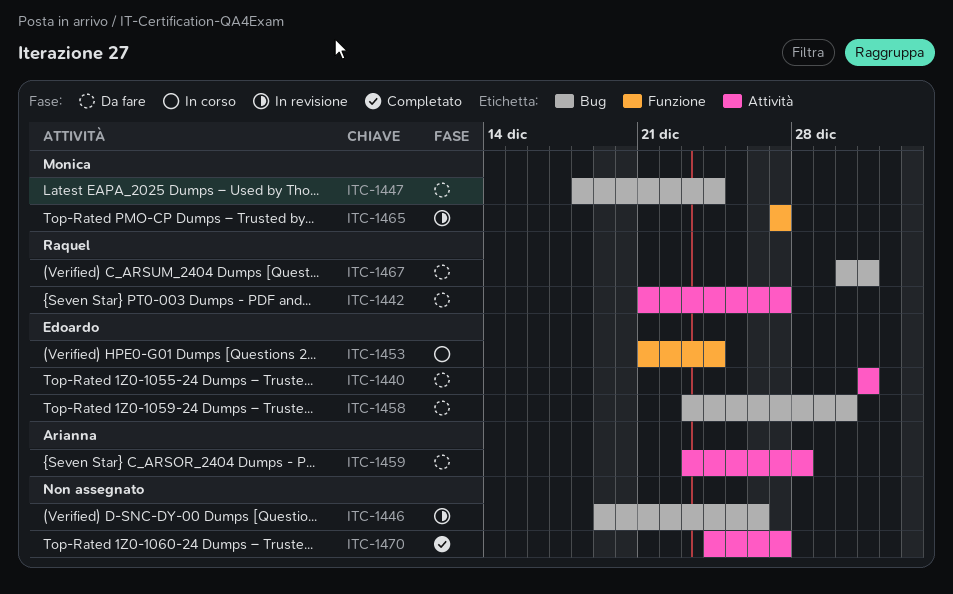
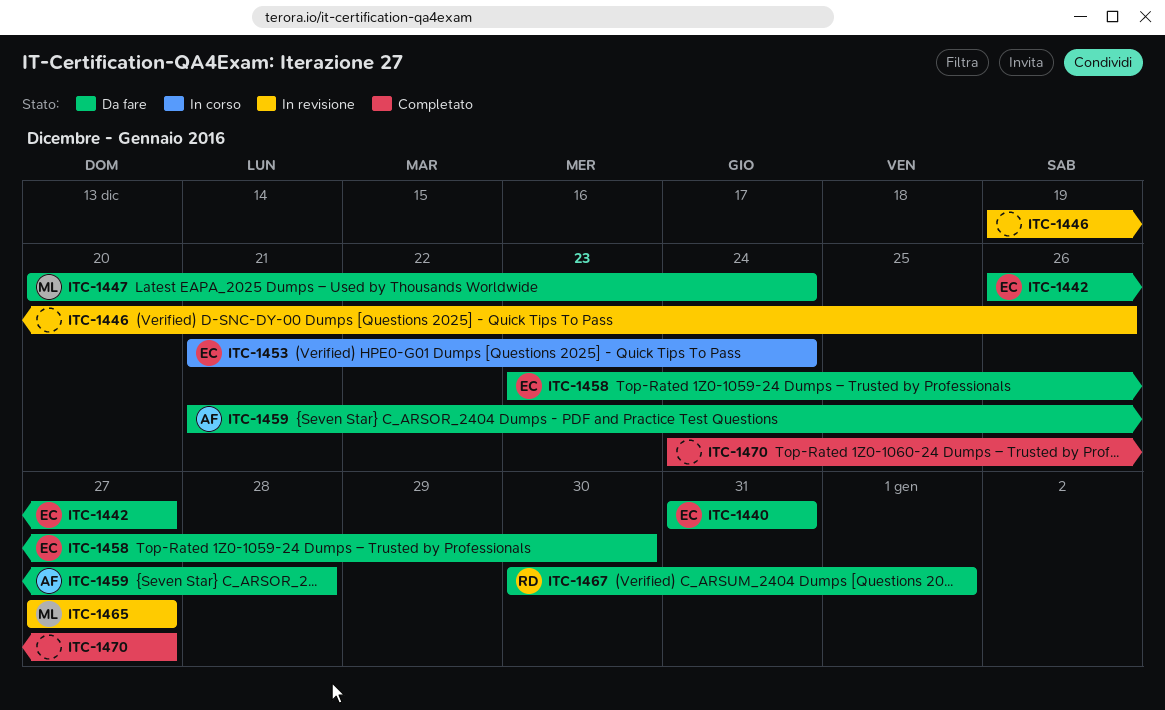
ITC-1442, owner: Raquel -> Edoardo
ITC-1442, start: Dec 21 -> Dec 26
ITC-1447, start: Dec 18 -> Dec 20
ITC-1459, start: Dec 23 -> Dec 21
ITC-1467, due: Dec 31 -> Jan 1

